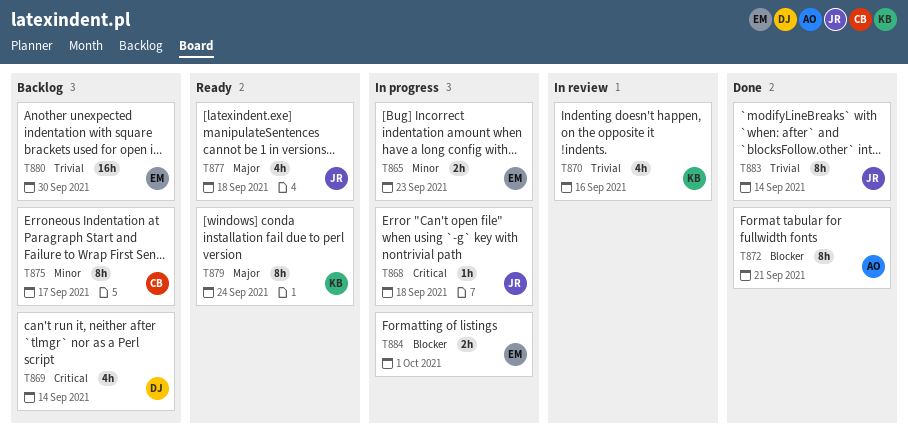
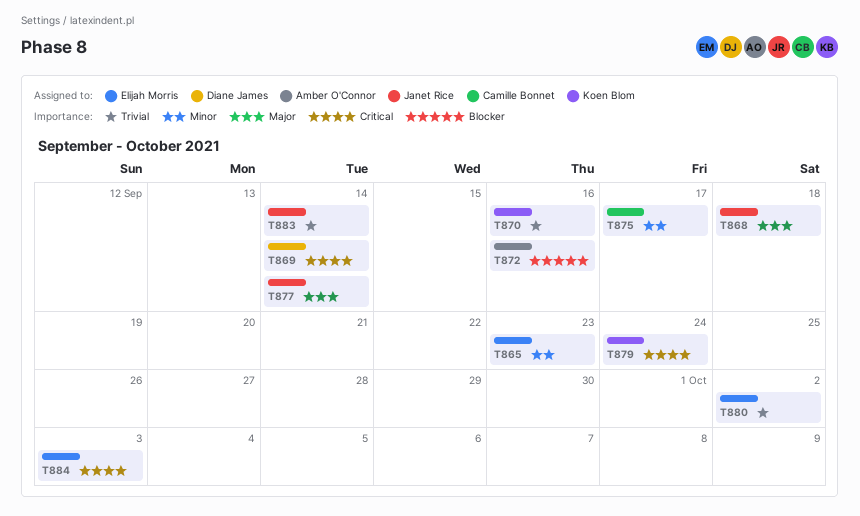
T868, priority: Critical -> Major
T872, due: Sep 21 -> Sep 16
T877, due: Sep 18 -> Sep 14
T879, priority: Major -> Critical
T880, due: Sep 30 -> Oct 2
T884, priority: Blocker -> Critical
T884, due: Oct 1 -> Oct 3

